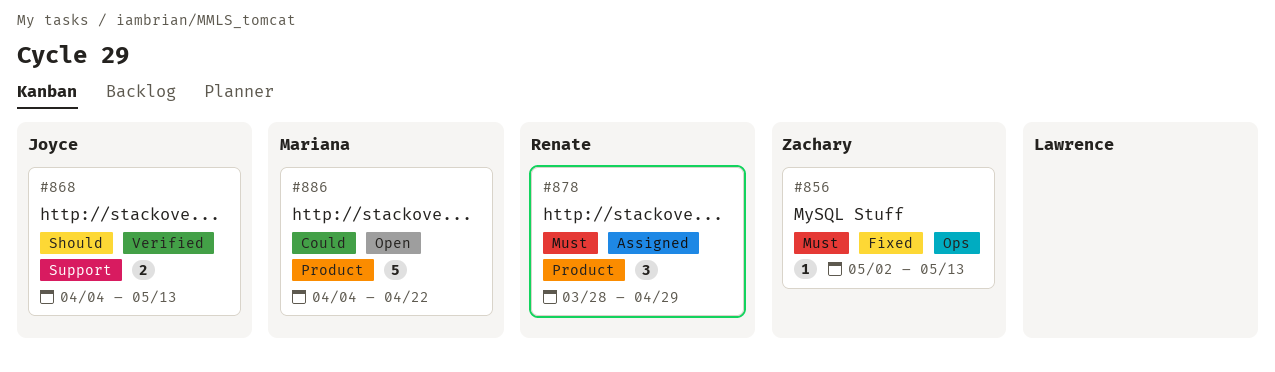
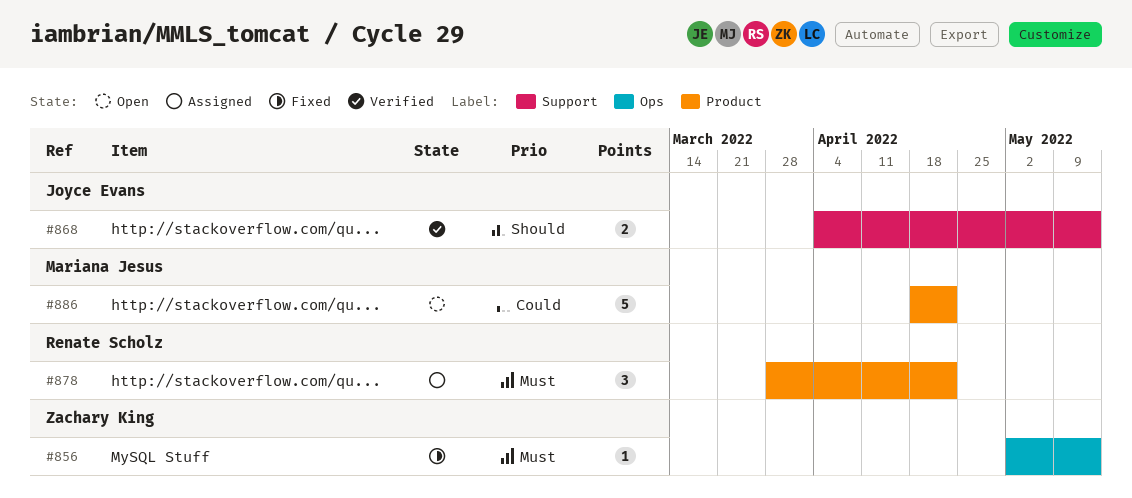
#878, due: Apr 29 -> Apr 22
#886, start: Apr 4 -> Apr 18

